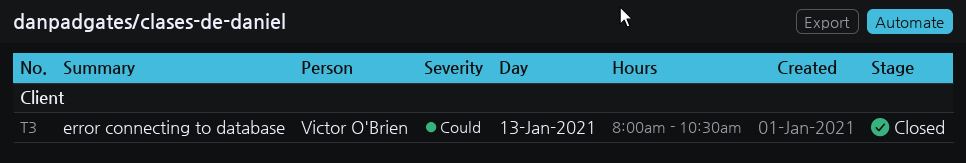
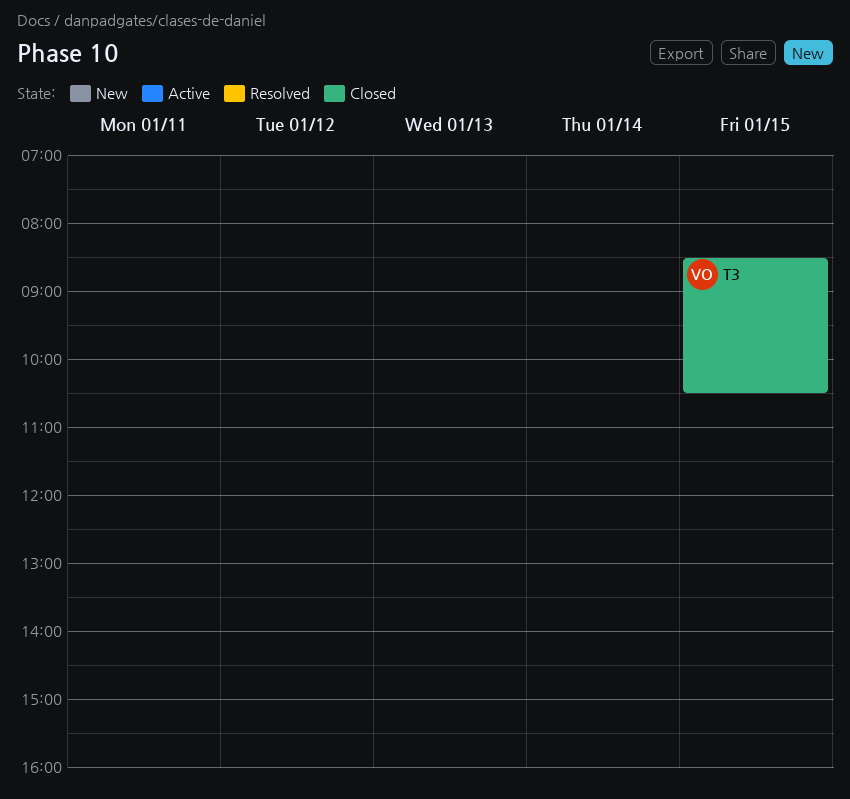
T3, day: Jan 13 -> Jan 15
T3, begins: 08:00 -> 08:30

